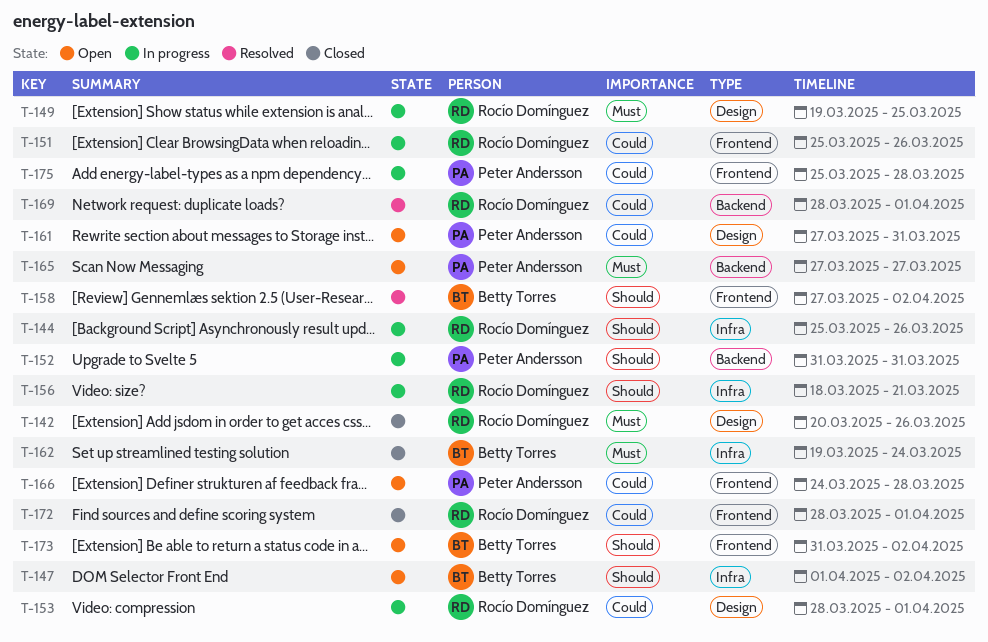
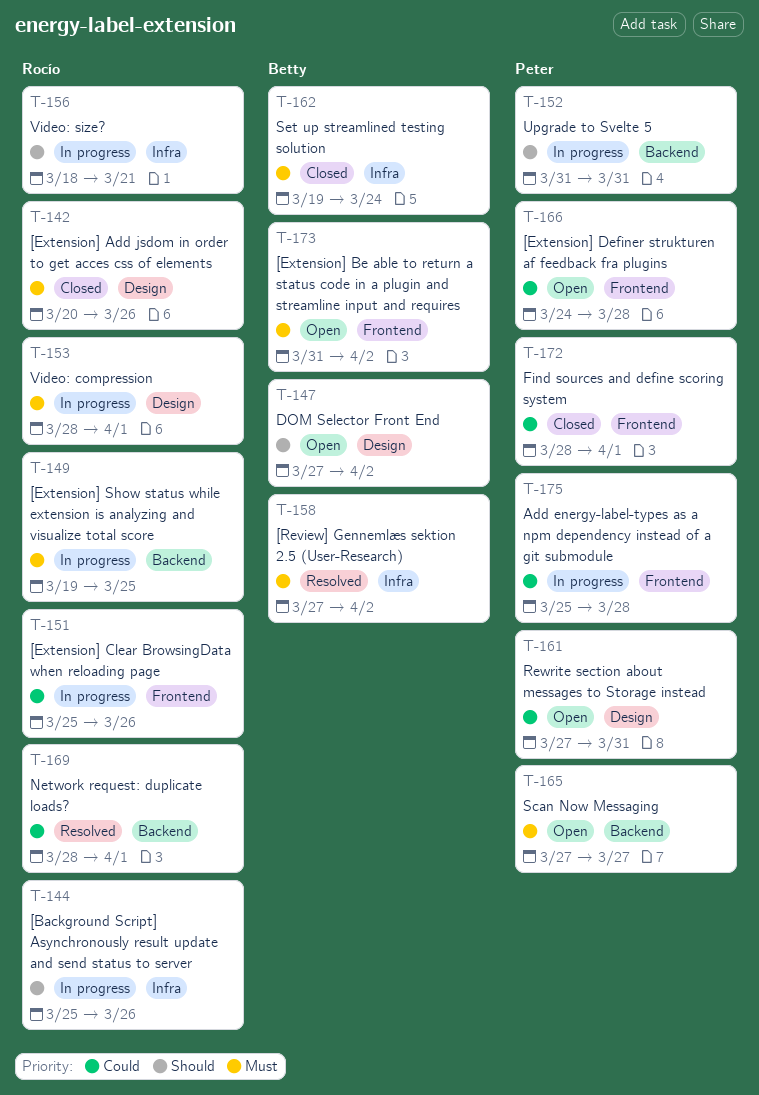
T-147, label: Infra -> Design
T-147, start: Apr 1 -> Mar 27
T-149, label: Design -> Backend
T-153, priority: Could -> Must
T-158, priority: Should -> Must
T-158, label: Frontend -> Infra
T-172, owner: Rocío Domínguez -> Peter Andersson
T-173, priority: Should -> Must

